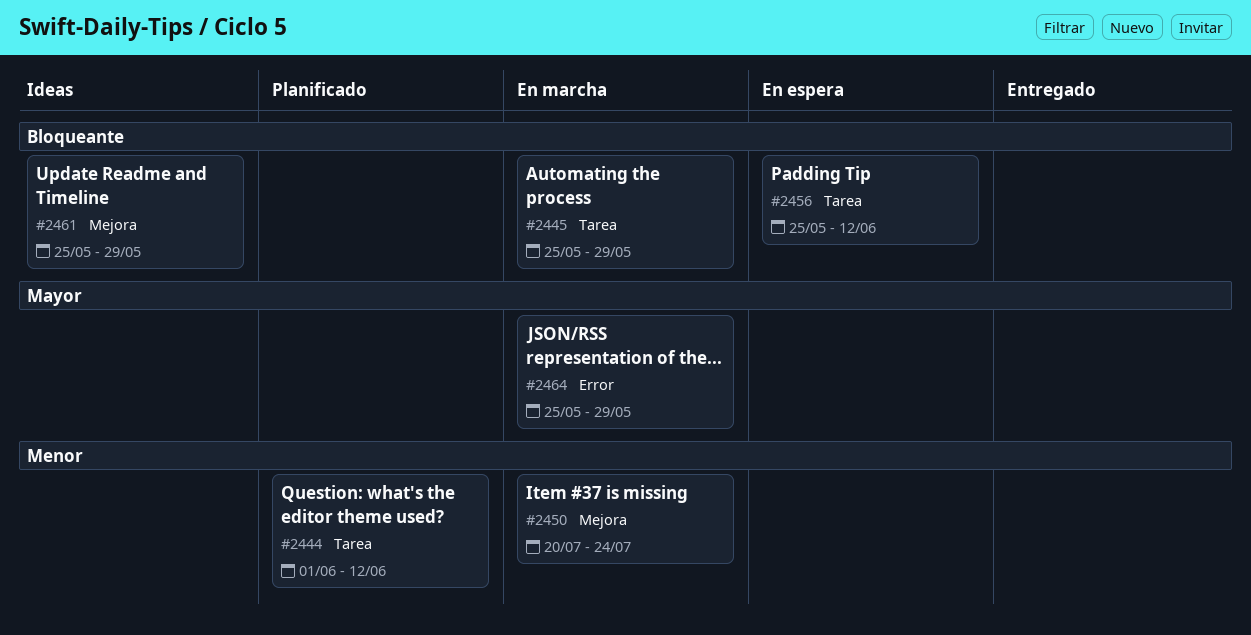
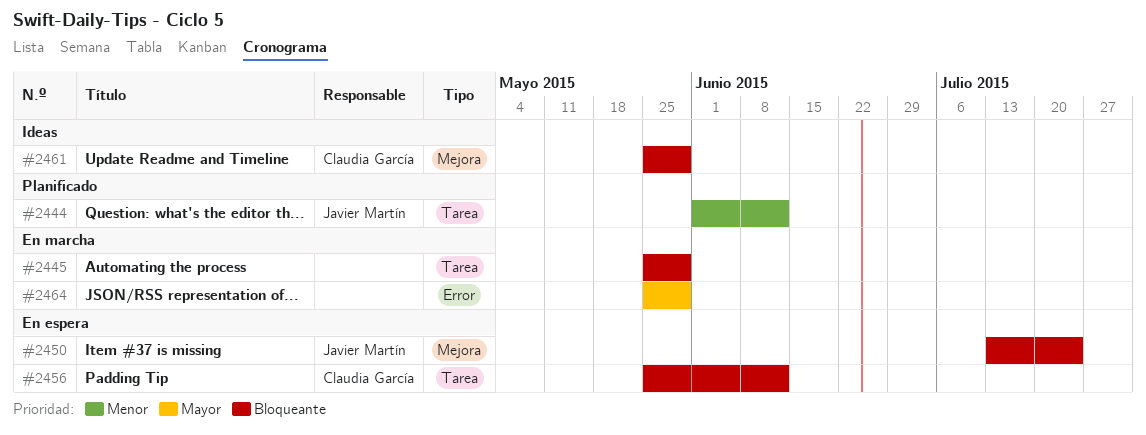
#2450, status: En marcha -> En espera
#2450, priority: Menor -> Bloqueante
#2450, start: Jul 20 -> Jul 13

